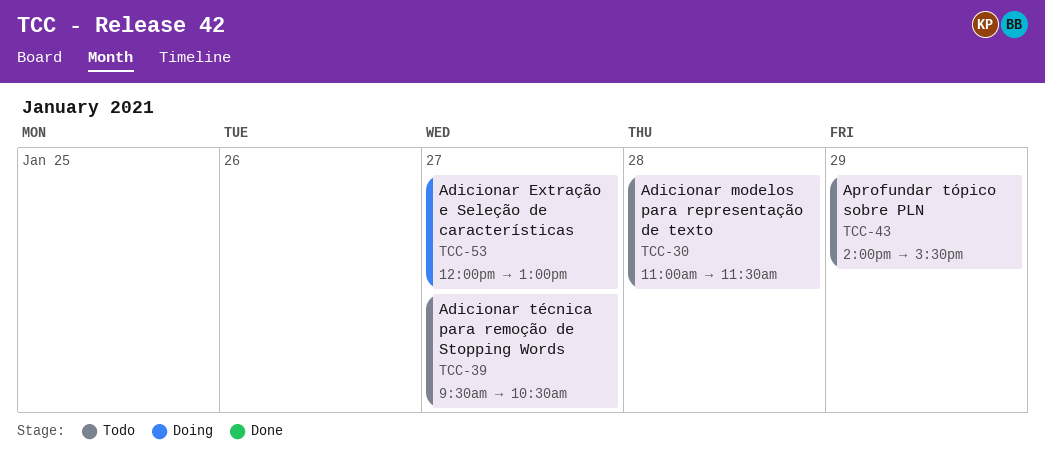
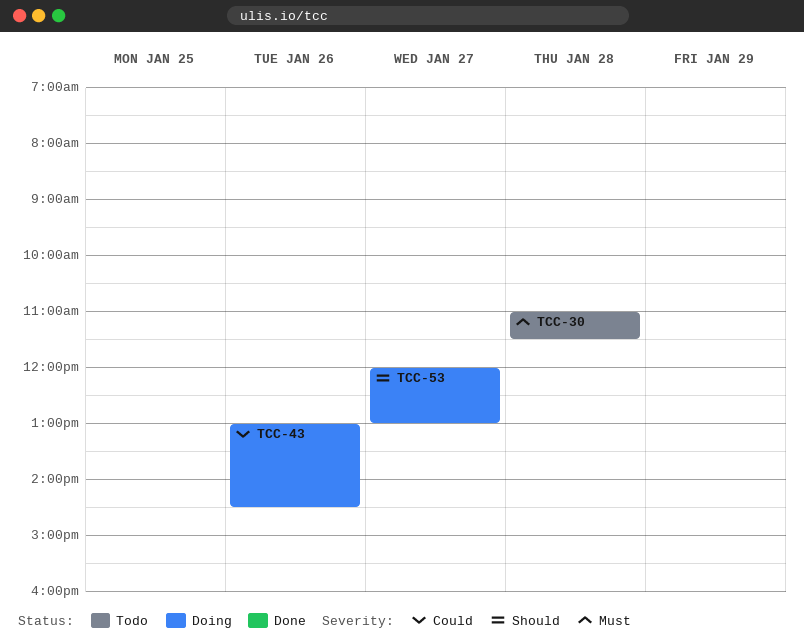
TCC-39: present -> none
TCC-43, status: Todo -> Doing
TCC-43, day: Jan 29 -> Jan 26
TCC-43, begins: 14:00 -> 13:00
TCC-43, ends: 15:30 -> 14:30

